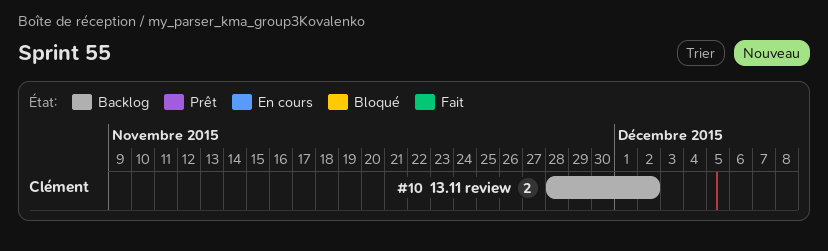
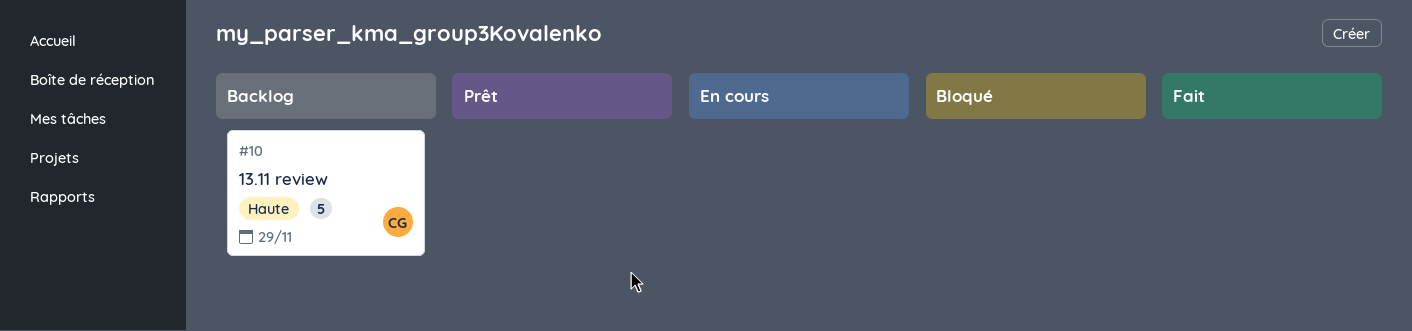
#10, estimate: 2 -> 5
#10, due: Dec 2 -> Nov 29

